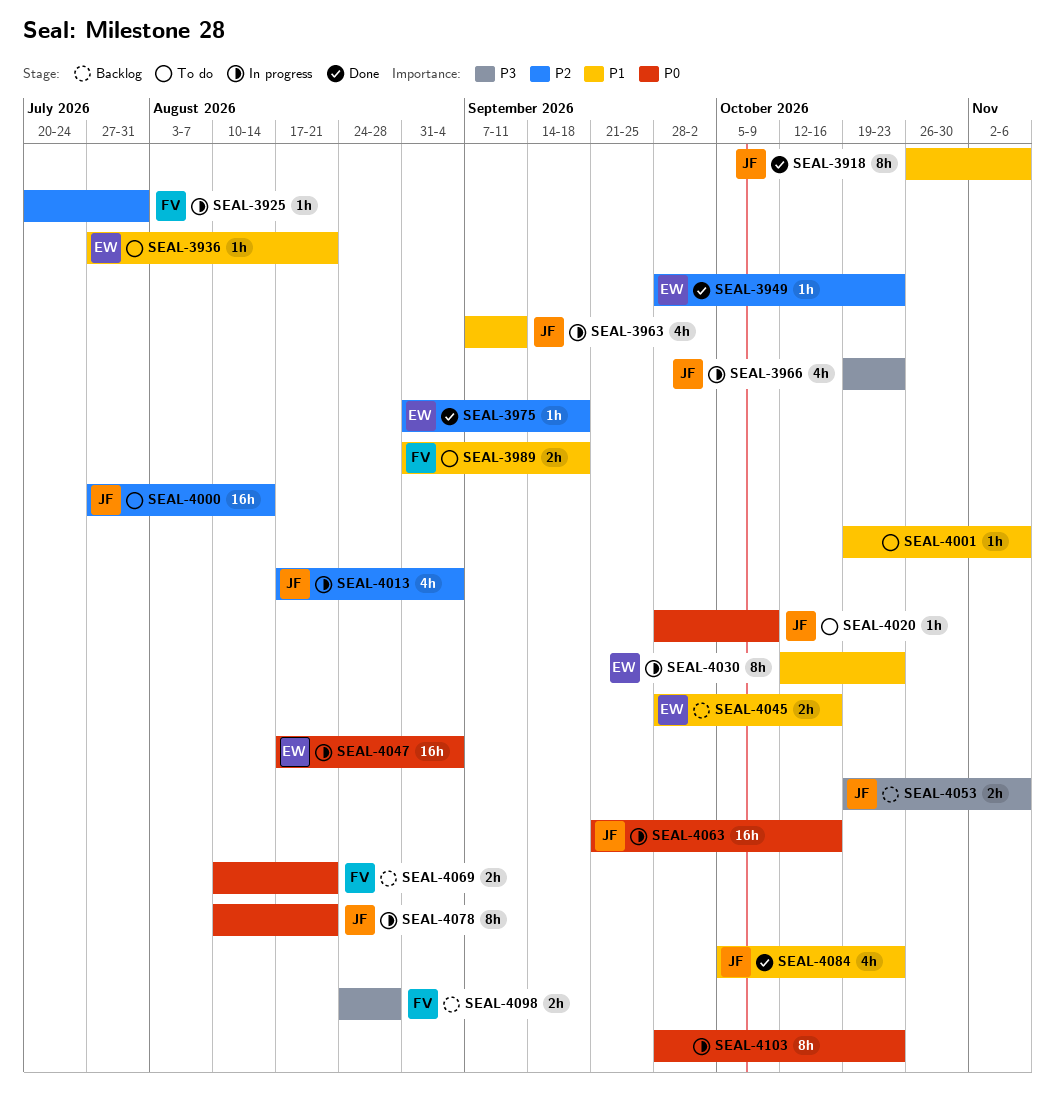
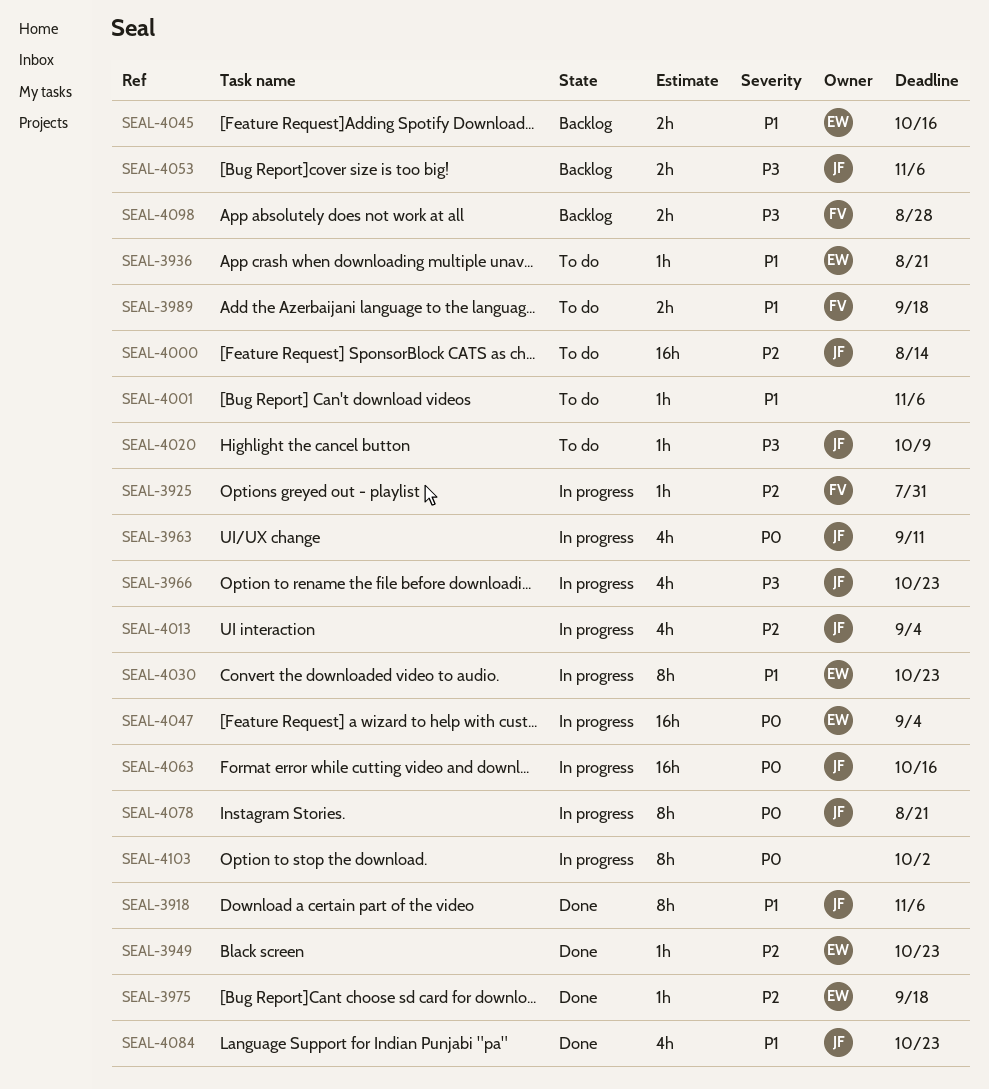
SEAL-3963, priority: P1 -> P0
SEAL-4020, priority: P0 -> P3
SEAL-4069: present -> none
SEAL-4103, due: Oct 23 -> Oct 2

